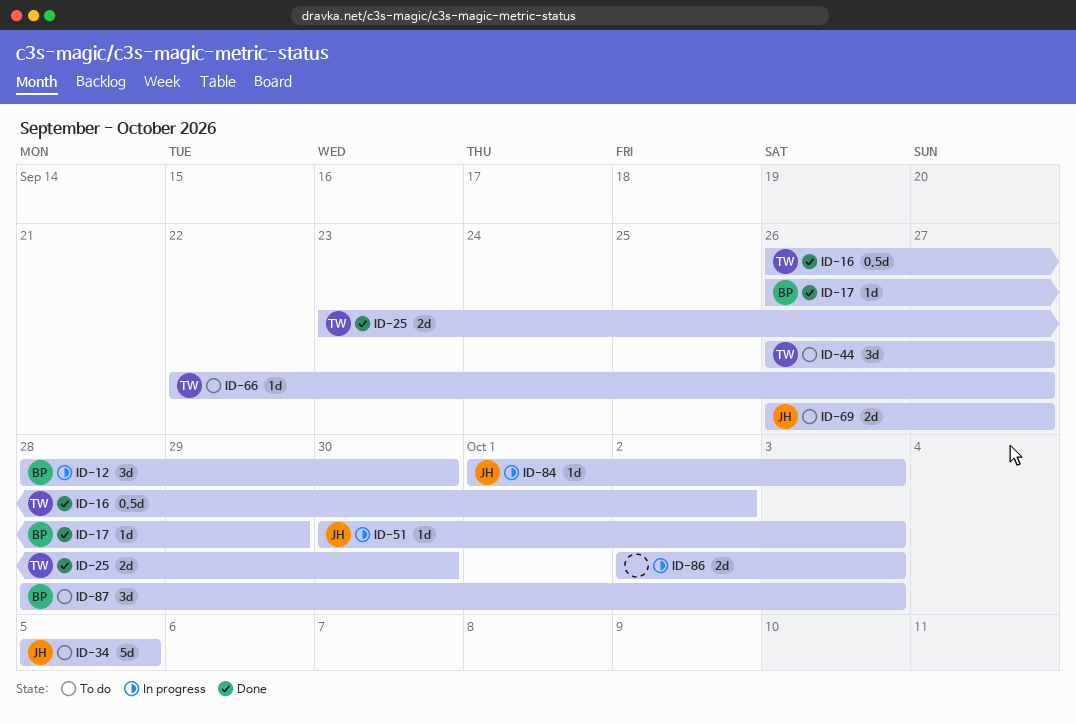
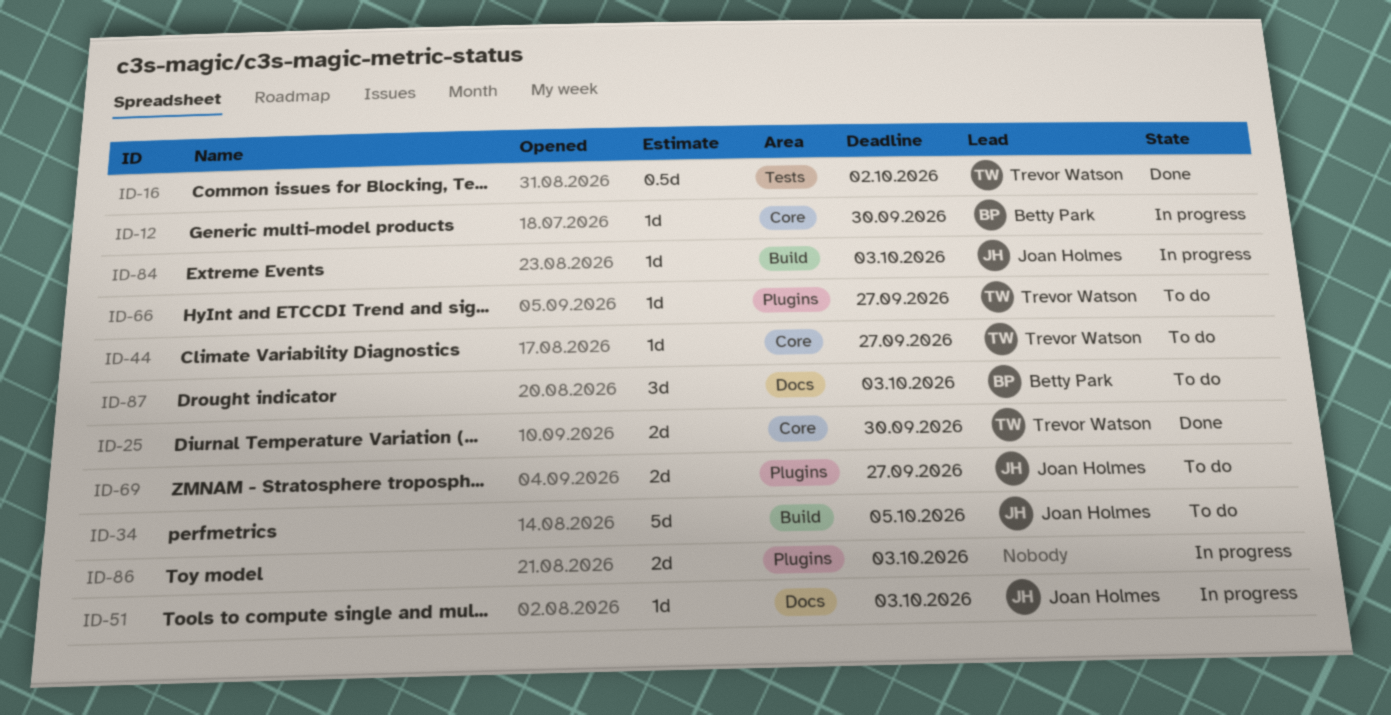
ID-12, estimate: 3d -> 1d
ID-17: present -> none
ID-44, estimate: 3d -> 1d

